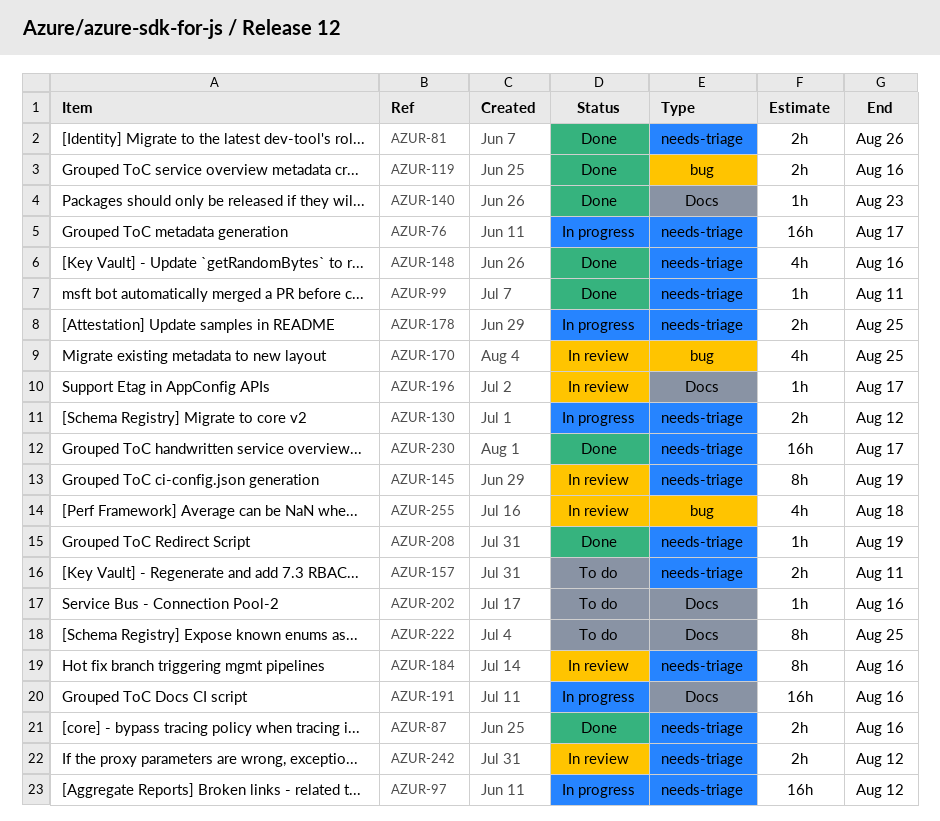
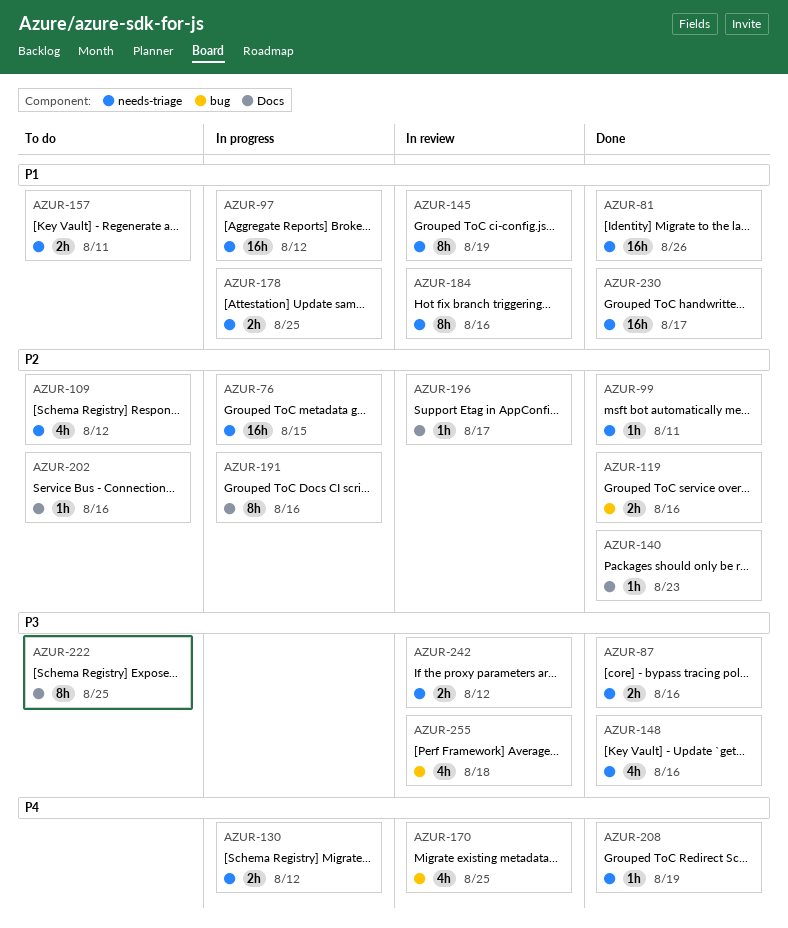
AZUR-76, due: Aug 17 -> Aug 15
AZUR-81, estimate: 2h -> 16h
AZUR-109: none -> present
AZUR-191, estimate: 16h -> 8h

